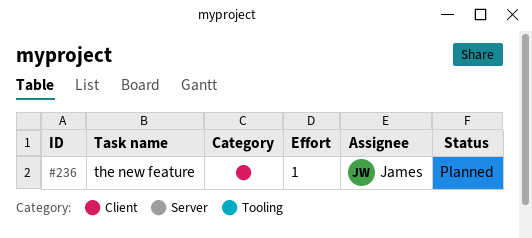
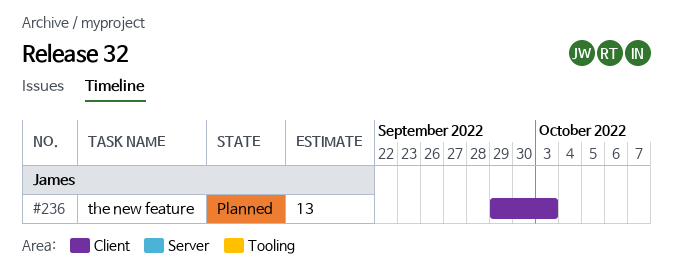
#236, estimate: 1 -> 13

